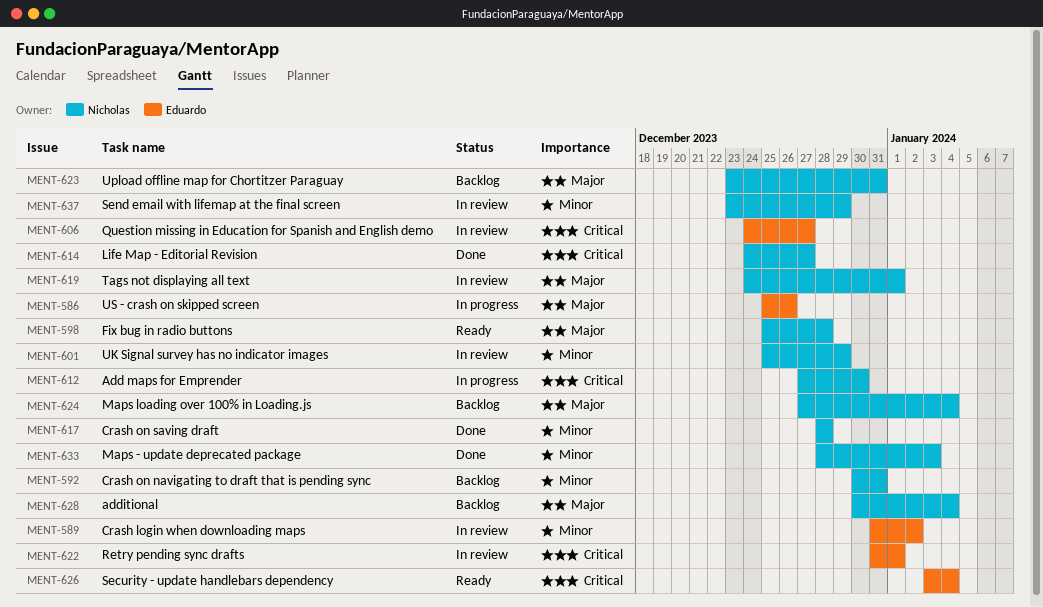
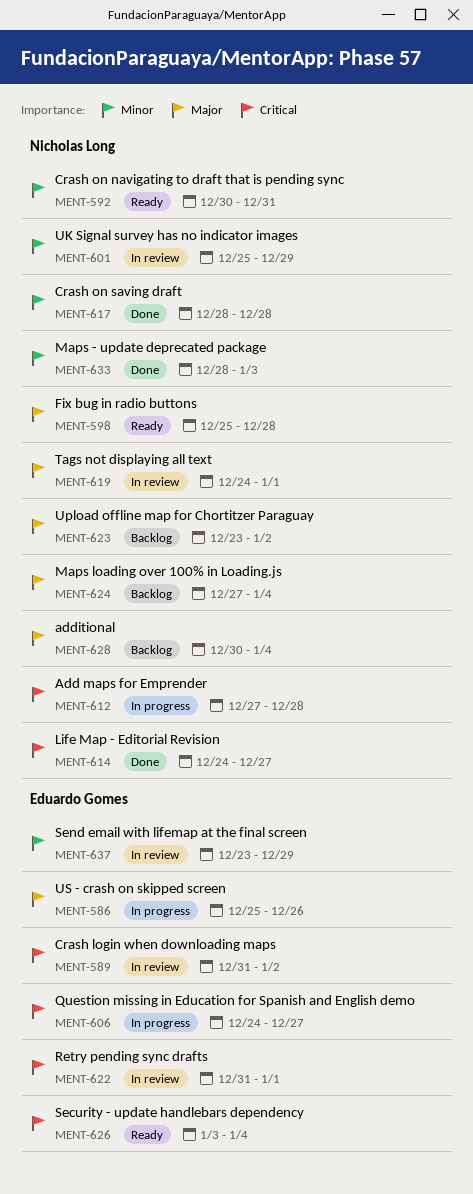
MENT-589, priority: Minor -> Critical
MENT-592, status: Backlog -> Ready
MENT-606, status: In review -> In progress
MENT-612, due: Dec 30 -> Dec 28
MENT-623, due: Dec 31 -> Jan 2
MENT-637, owner: Nicholas Long -> Eduardo Gomes

